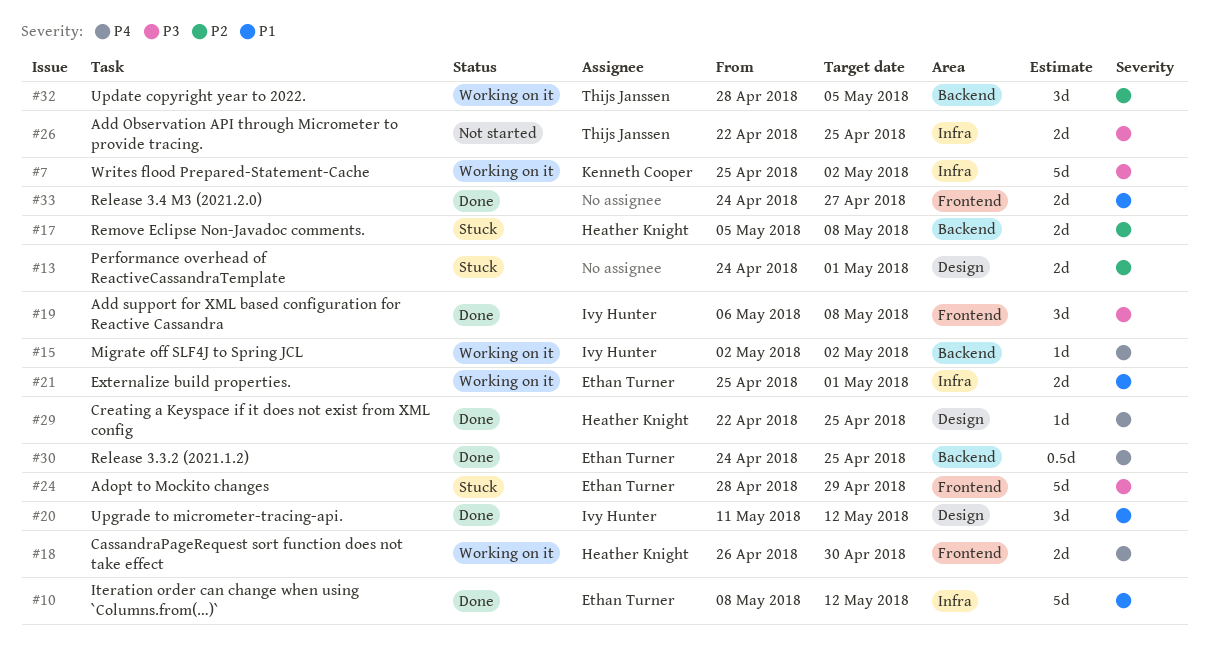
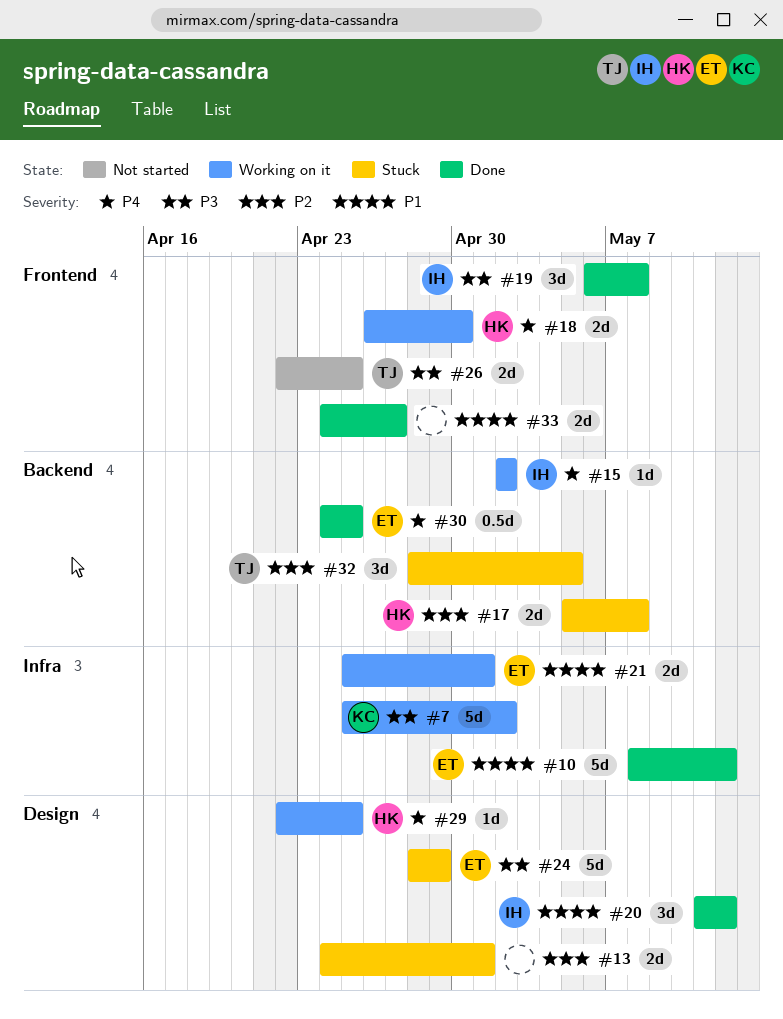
#24, label: Frontend -> Design
#26, label: Infra -> Frontend
#29, status: Done -> Working on it
#32, status: Working on it -> Stuck

